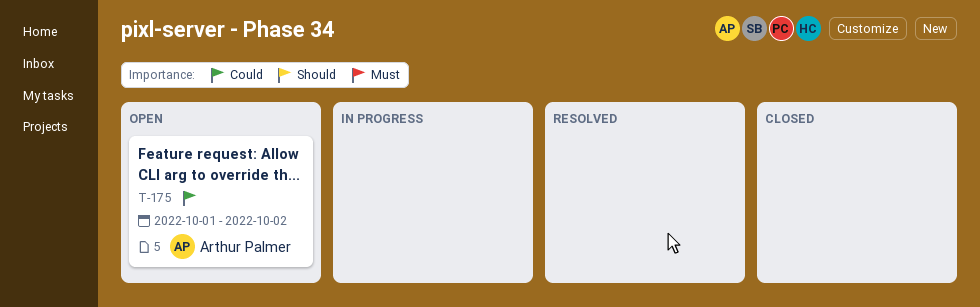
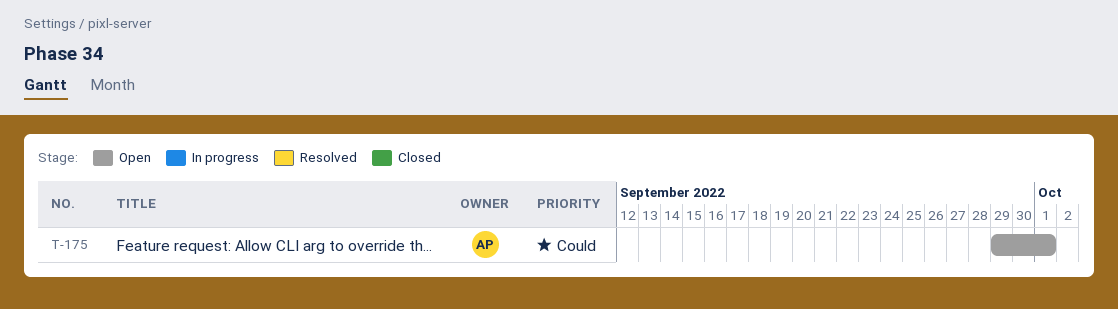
T-175, start: Oct 1 -> Sep 29
T-175, due: Oct 2 -> Oct 1

